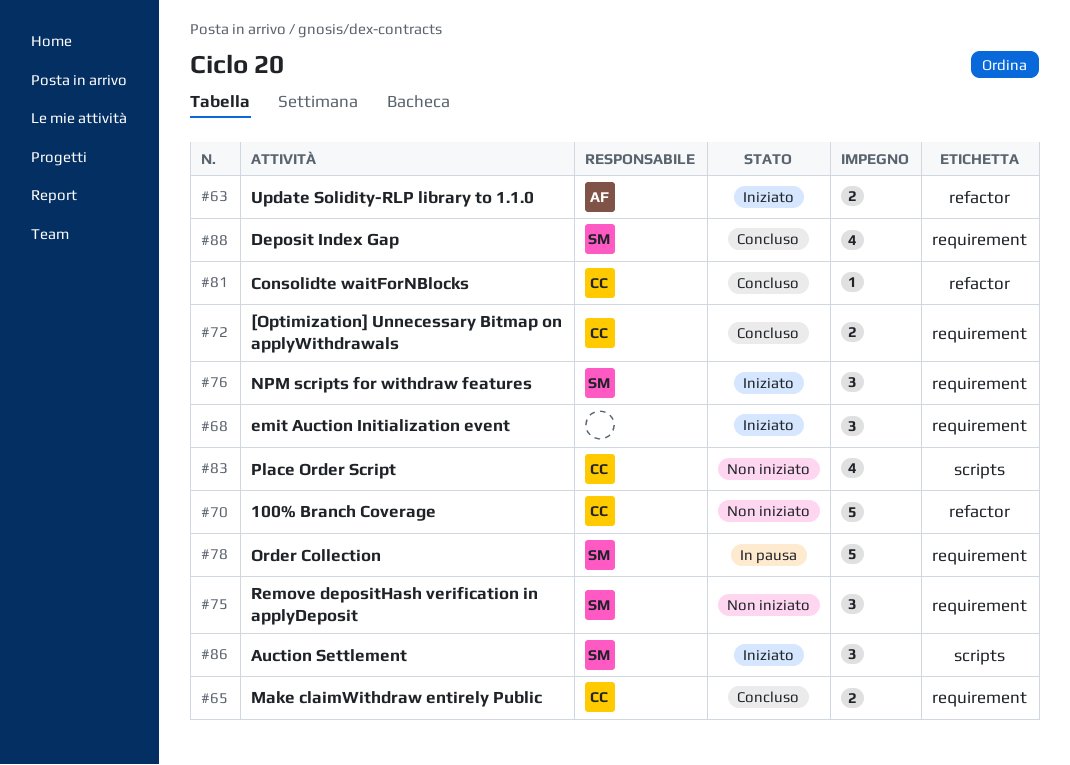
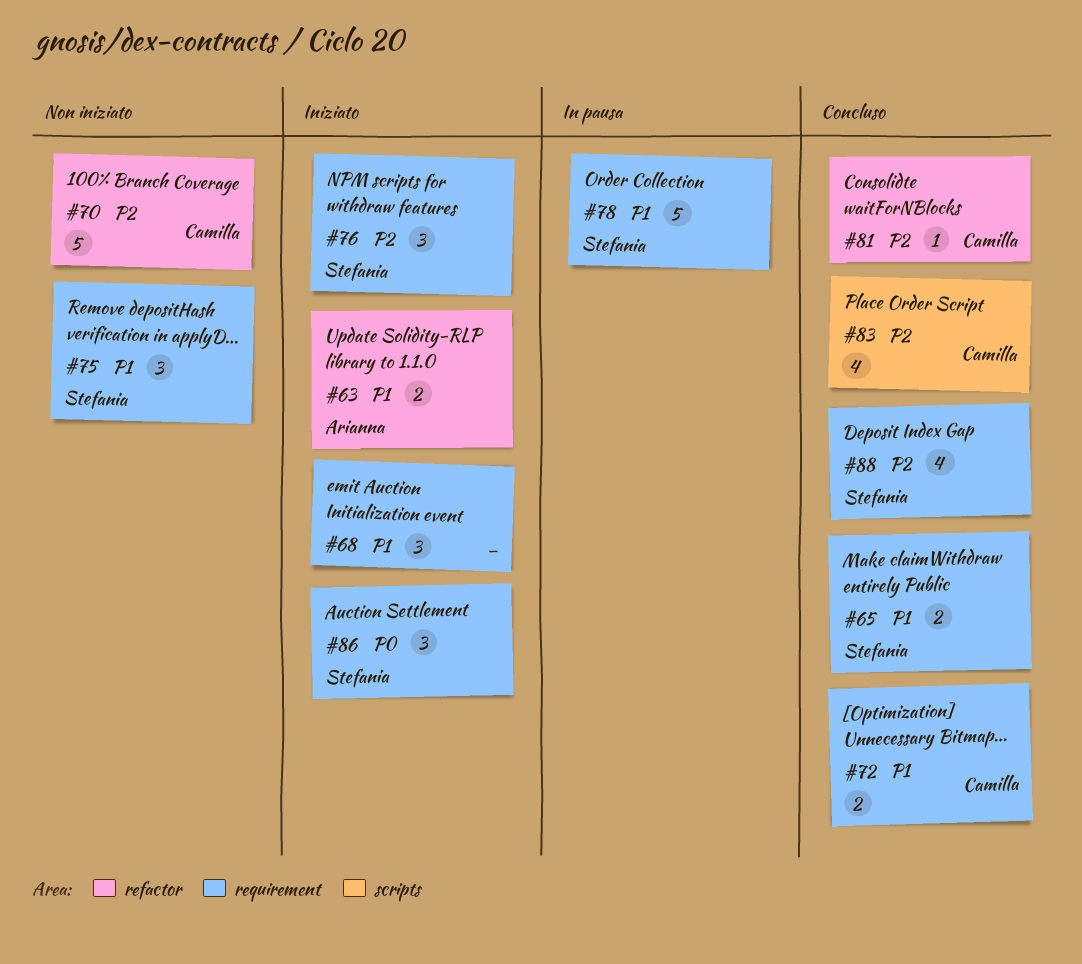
#65, owner: Camilla -> Stefania
#83, status: Non iniziato -> Concluso
#86, label: scripts -> requirement

